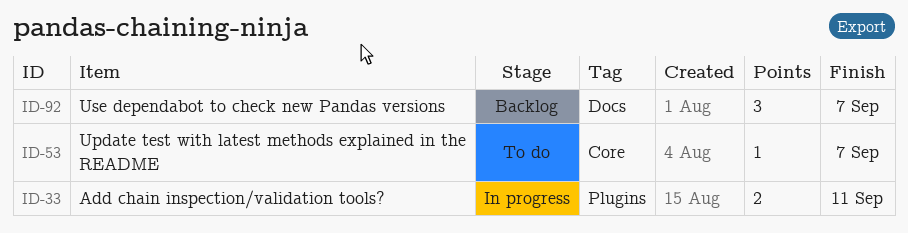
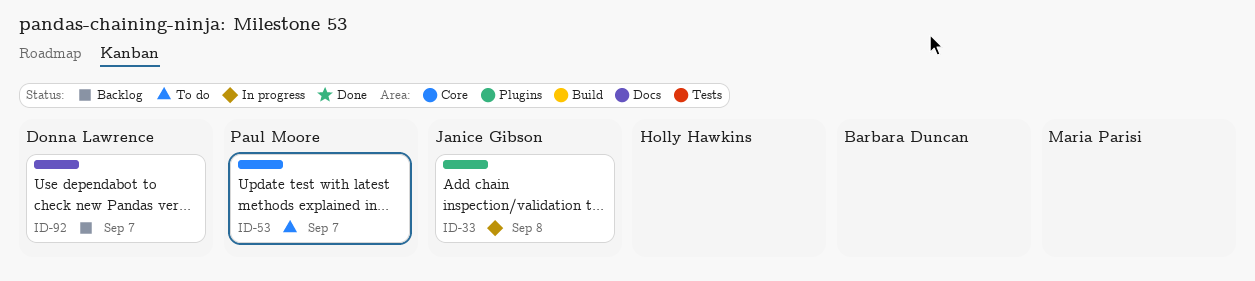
ID-33, due: Sep 11 -> Sep 8

